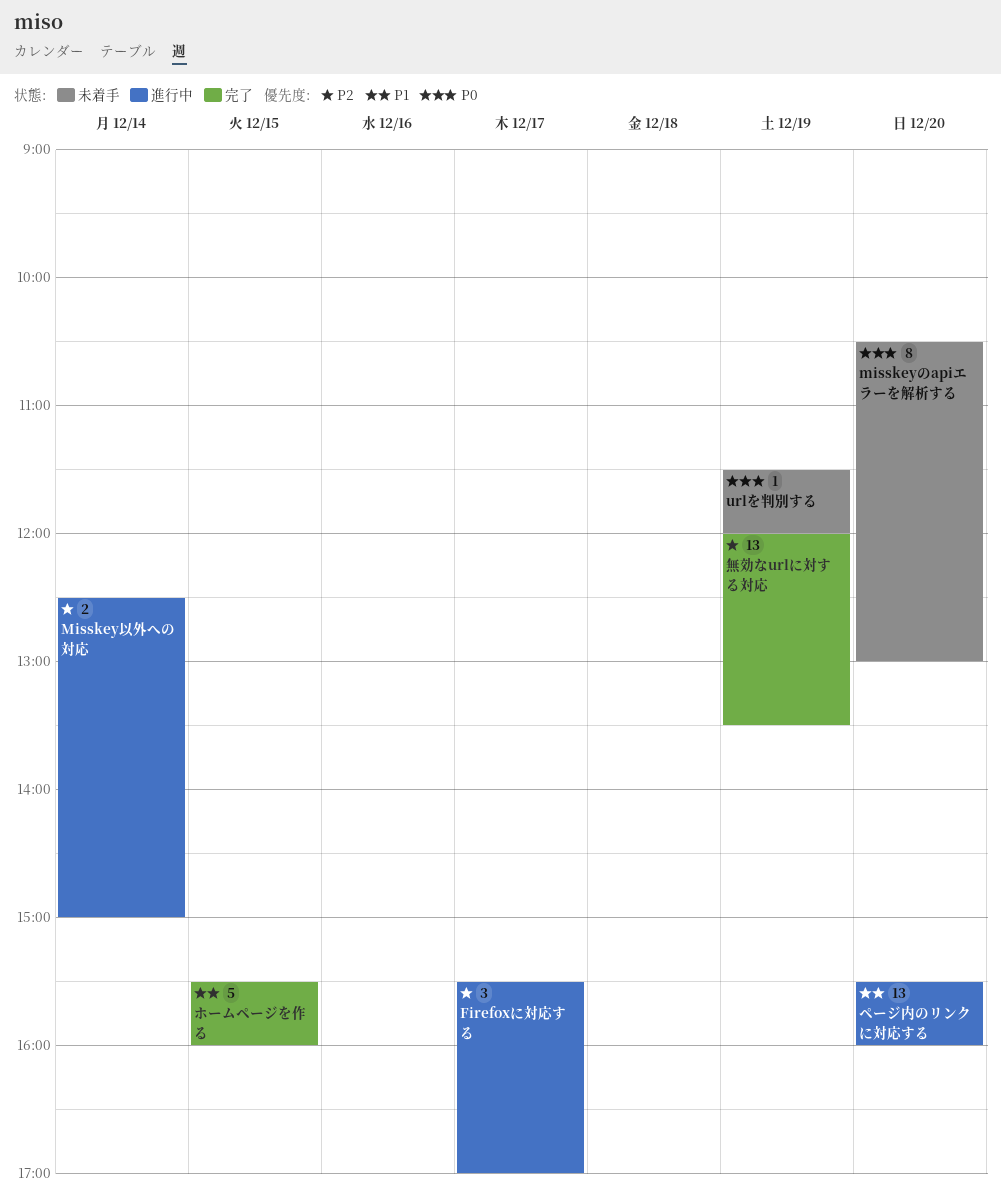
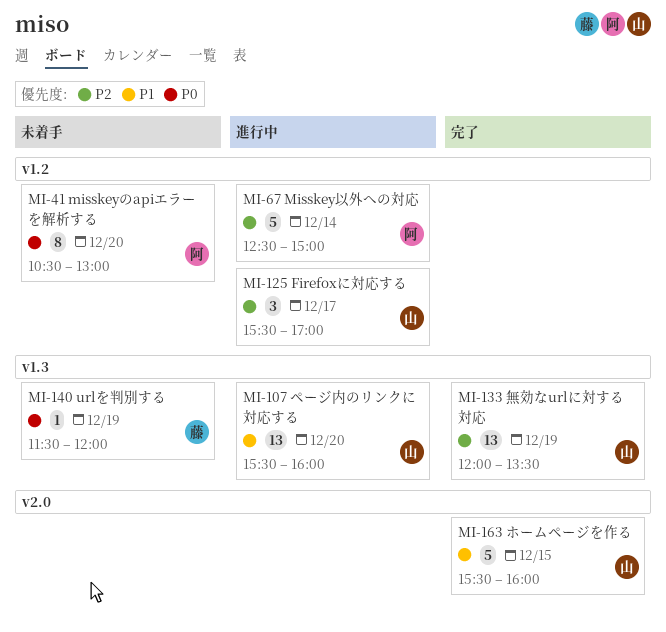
Misskey以外への対応, estimate: 2 -> 5

